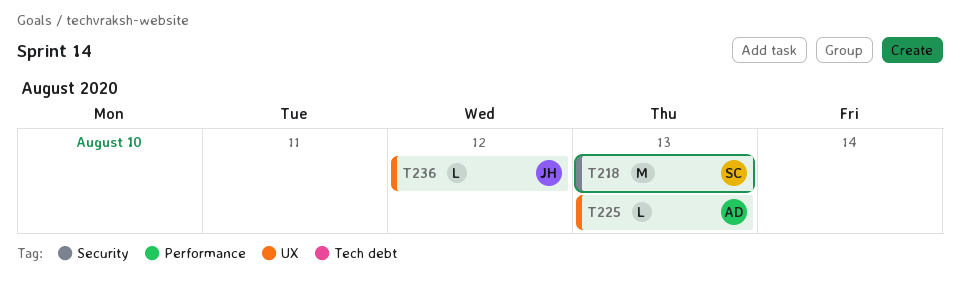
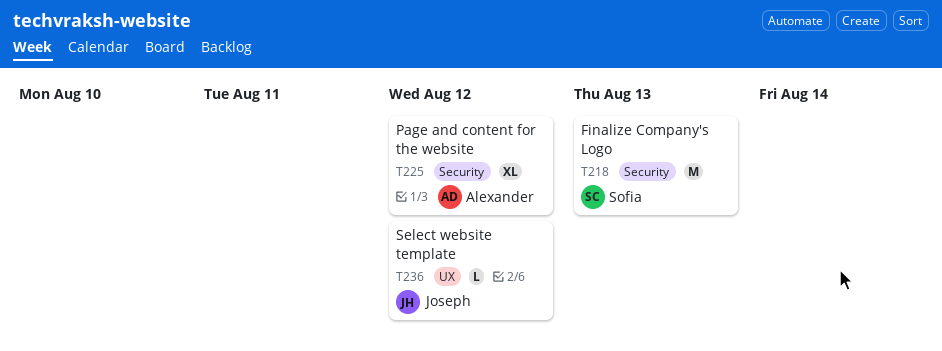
T225, label: UX -> Security
T225, estimate: L -> XL
T225, due: Aug 13 -> Aug 12

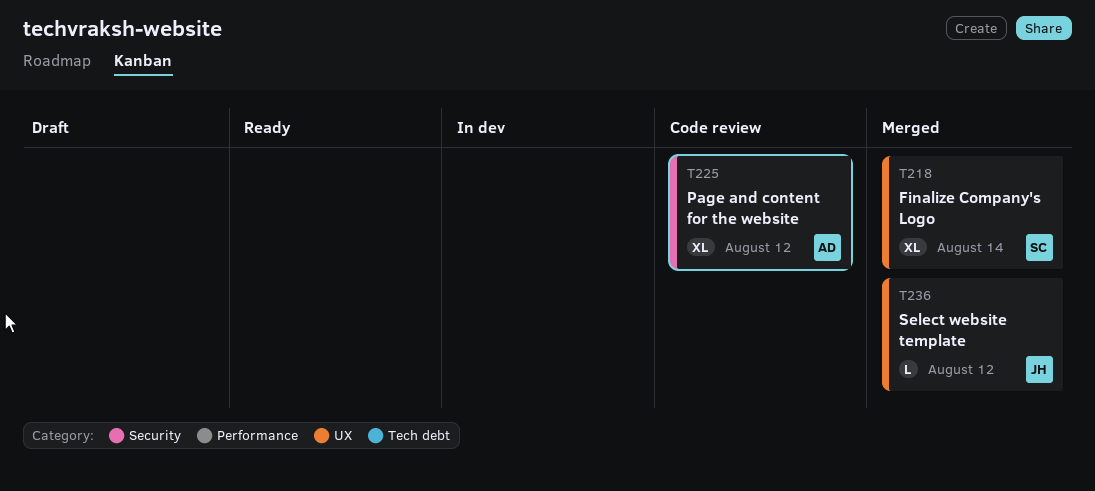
T218, label: Security -> UX
T218, estimate: M -> XL
T218, due: Aug 13 -> Aug 14

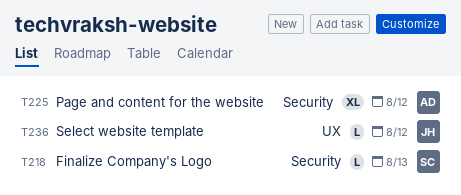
T218, label: UX -> Security
T218, estimate: XL -> L
T218, due: Aug 14 -> Aug 13

